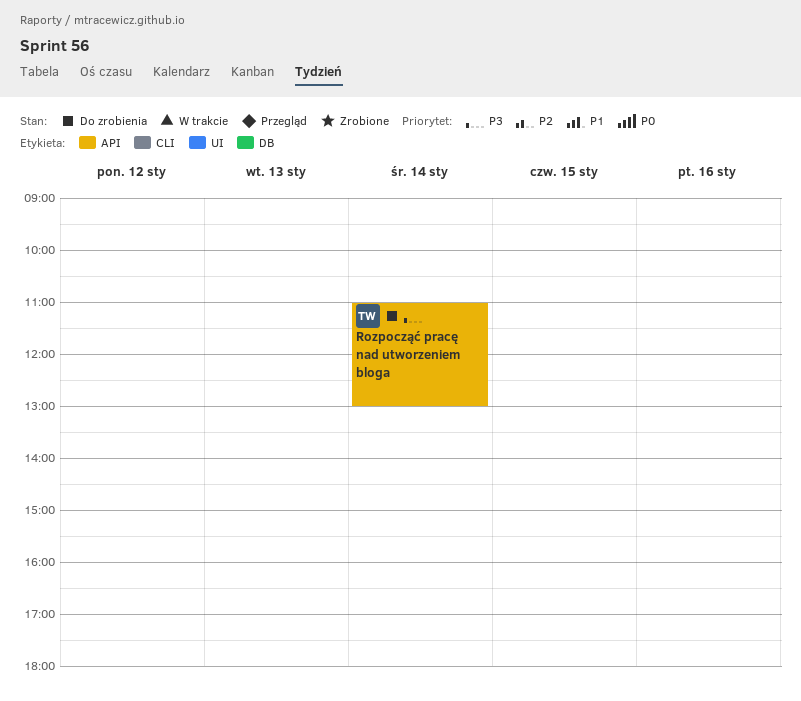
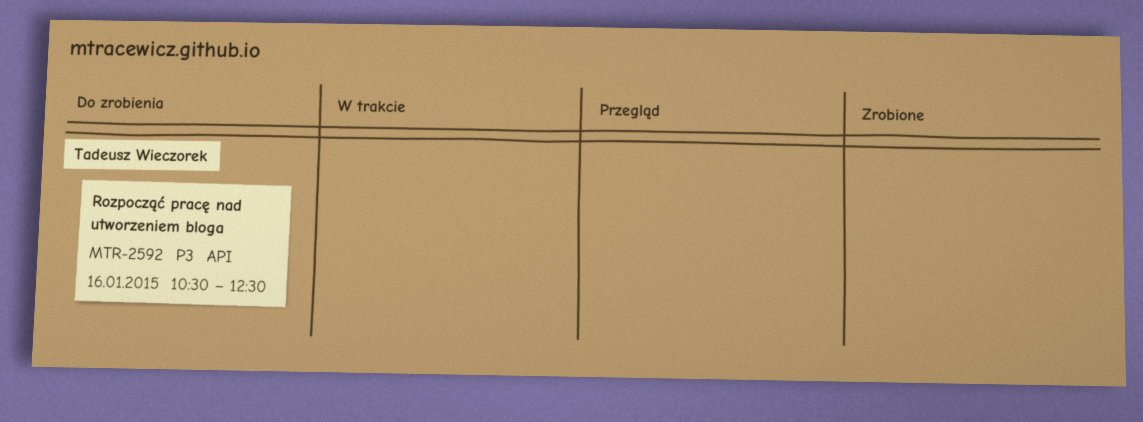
Rozpocząć pracę nad utworzeniem bloga, day: Jan 14 -> Jan 16
Rozpocząć pracę nad utworzeniem bloga, begins: 11:00 -> 10:30
Rozpocząć pracę nad utworzeniem bloga, ends: 13:00 -> 12:30

